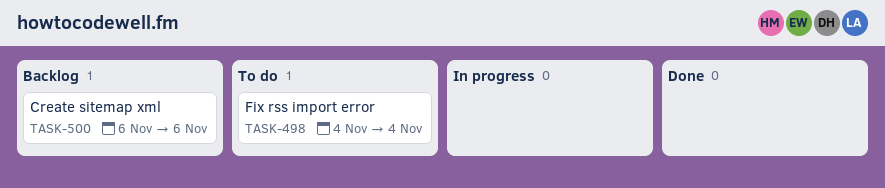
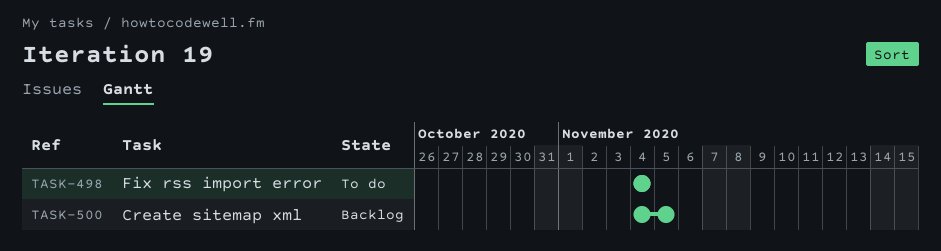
TASK-500, start: Nov 6 -> Nov 4
TASK-500, due: Nov 6 -> Nov 5

